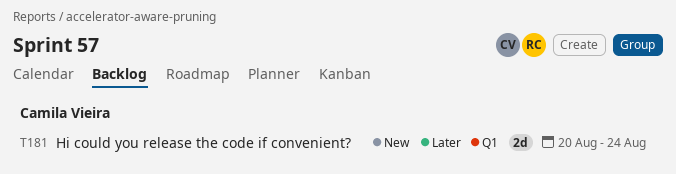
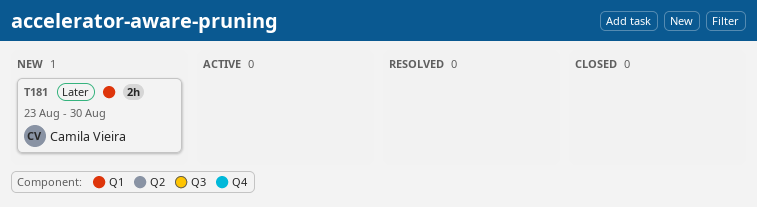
T181, estimate: 2d -> 2h
T181, start: Aug 20 -> Aug 23
T181, due: Aug 24 -> Aug 30

